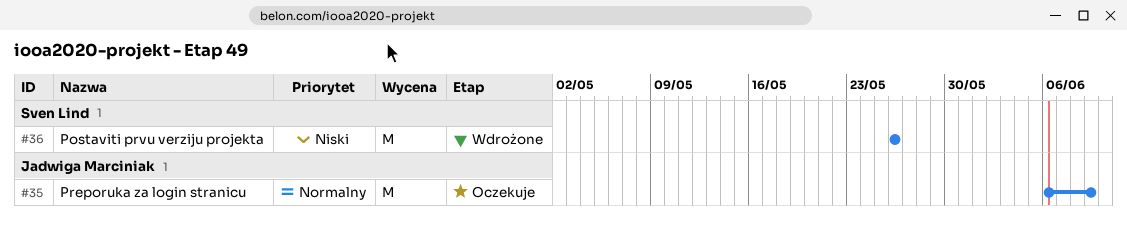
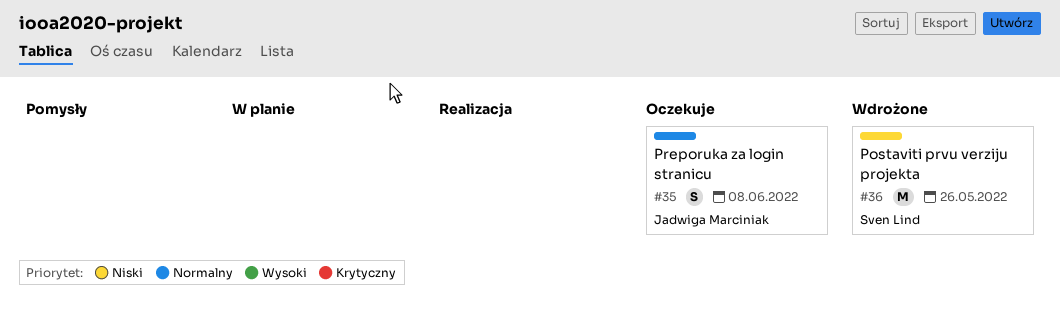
#35, estimate: M -> S
#35, due: Jun 9 -> Jun 8

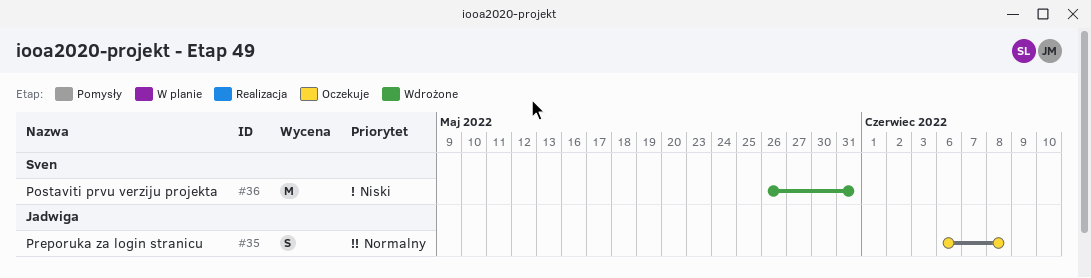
#36, due: May 26 -> May 31

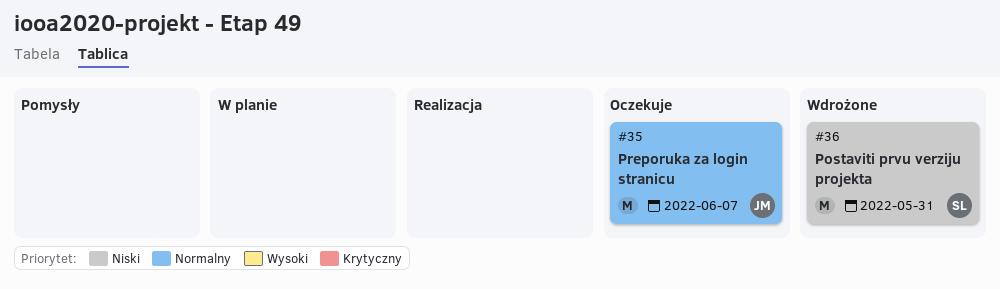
#35, estimate: S -> M
#35, due: Jun 8 -> Jun 7

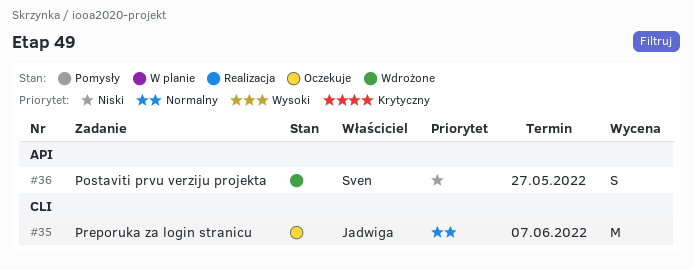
#36, estimate: M -> S
#36, due: May 31 -> May 27

